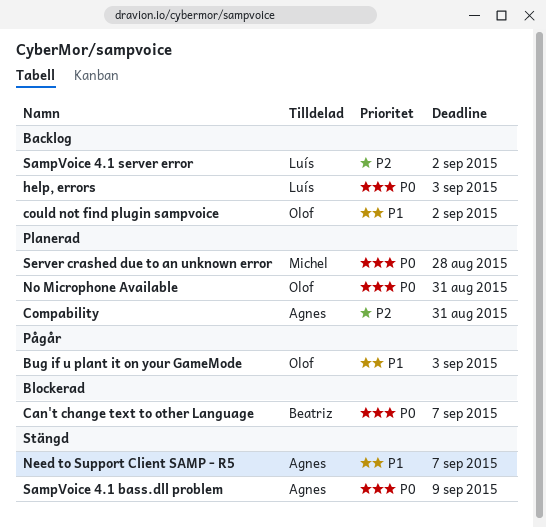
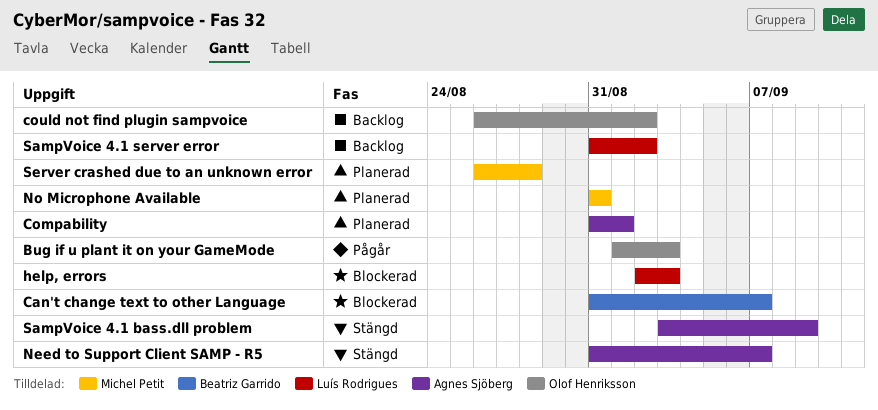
Compability, due: Aug 31 -> Sep 1
help, errors, status: Backlog -> Blockerad
No Microphone Available, owner: Olof Henriksson -> Michel Petit

